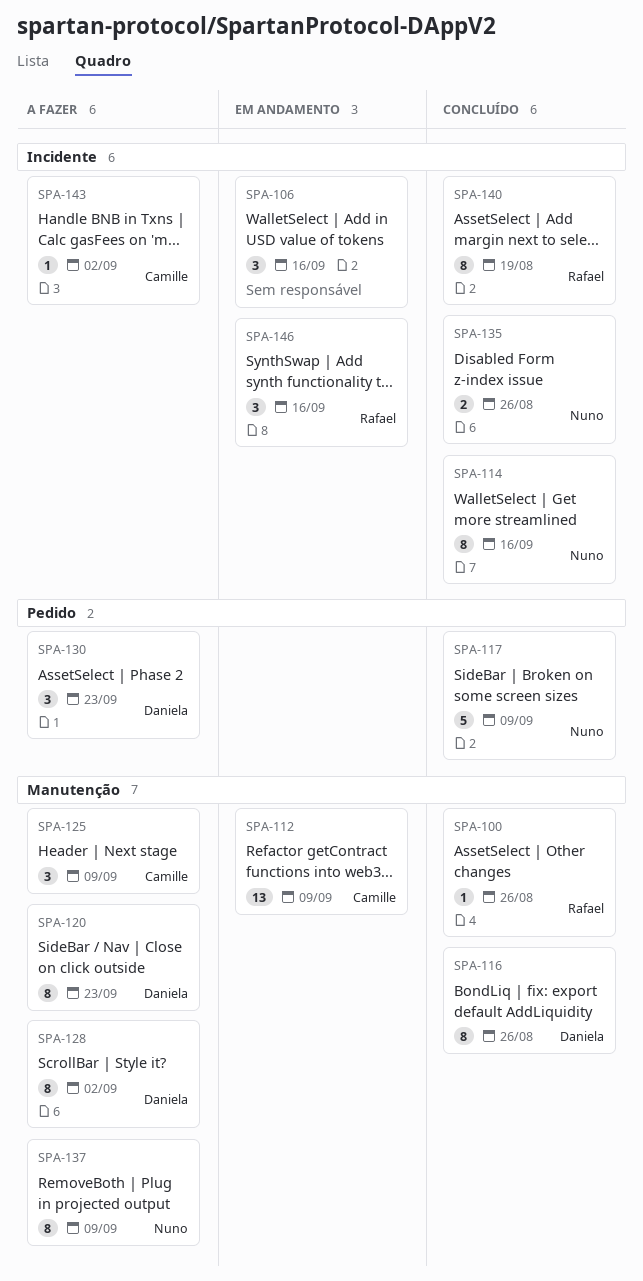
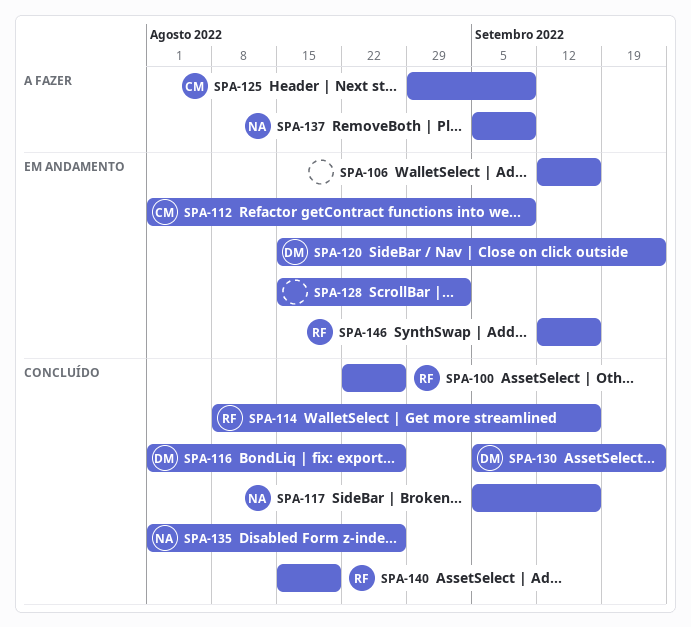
SPA-114, owner: Nuno -> Rafael
SPA-117, due: Sep 9 -> Sep 16
SPA-120, status: A fazer -> Em andamento
SPA-128, status: A fazer -> Em andamento
SPA-128, owner: Daniela -> none
SPA-130, status: A fazer -> Concluído
SPA-143: present -> none

